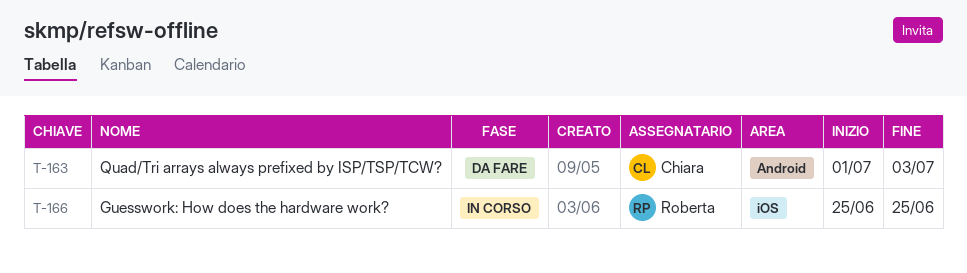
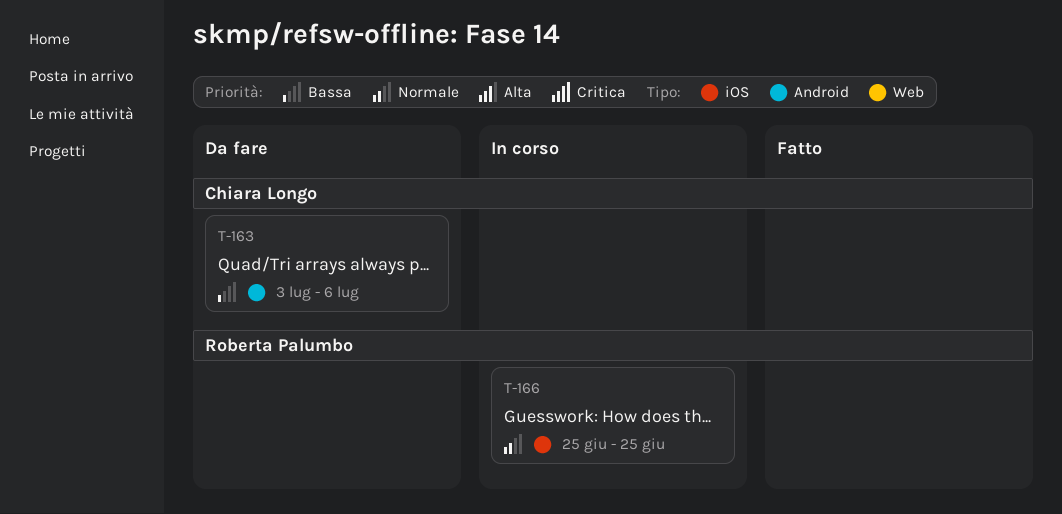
T-163, start: Jul 1 -> Jul 3
T-163, due: Jul 3 -> Jul 6

